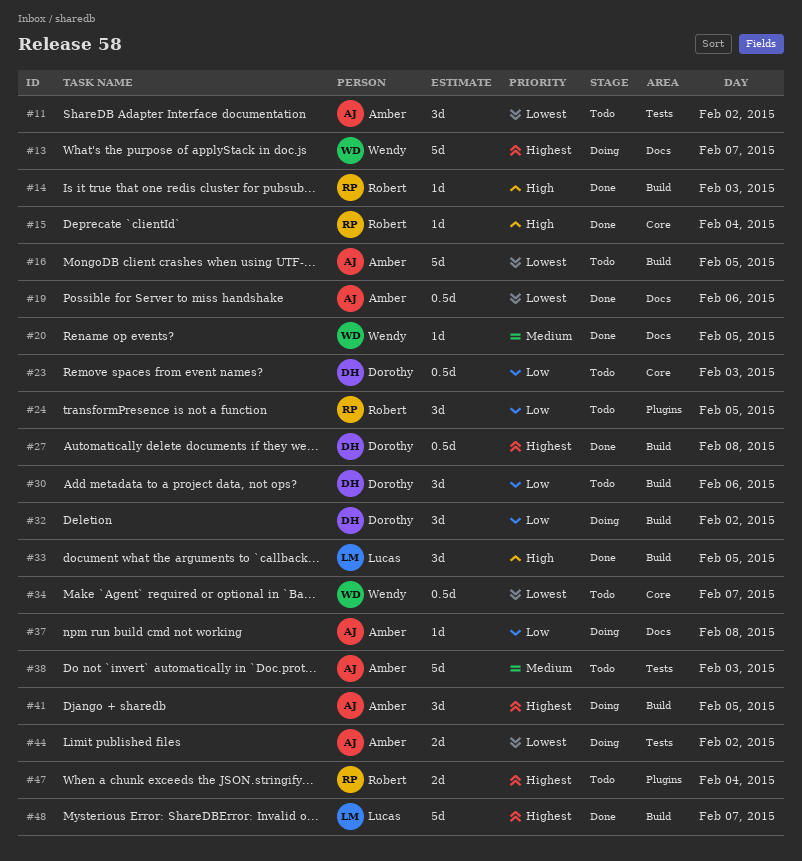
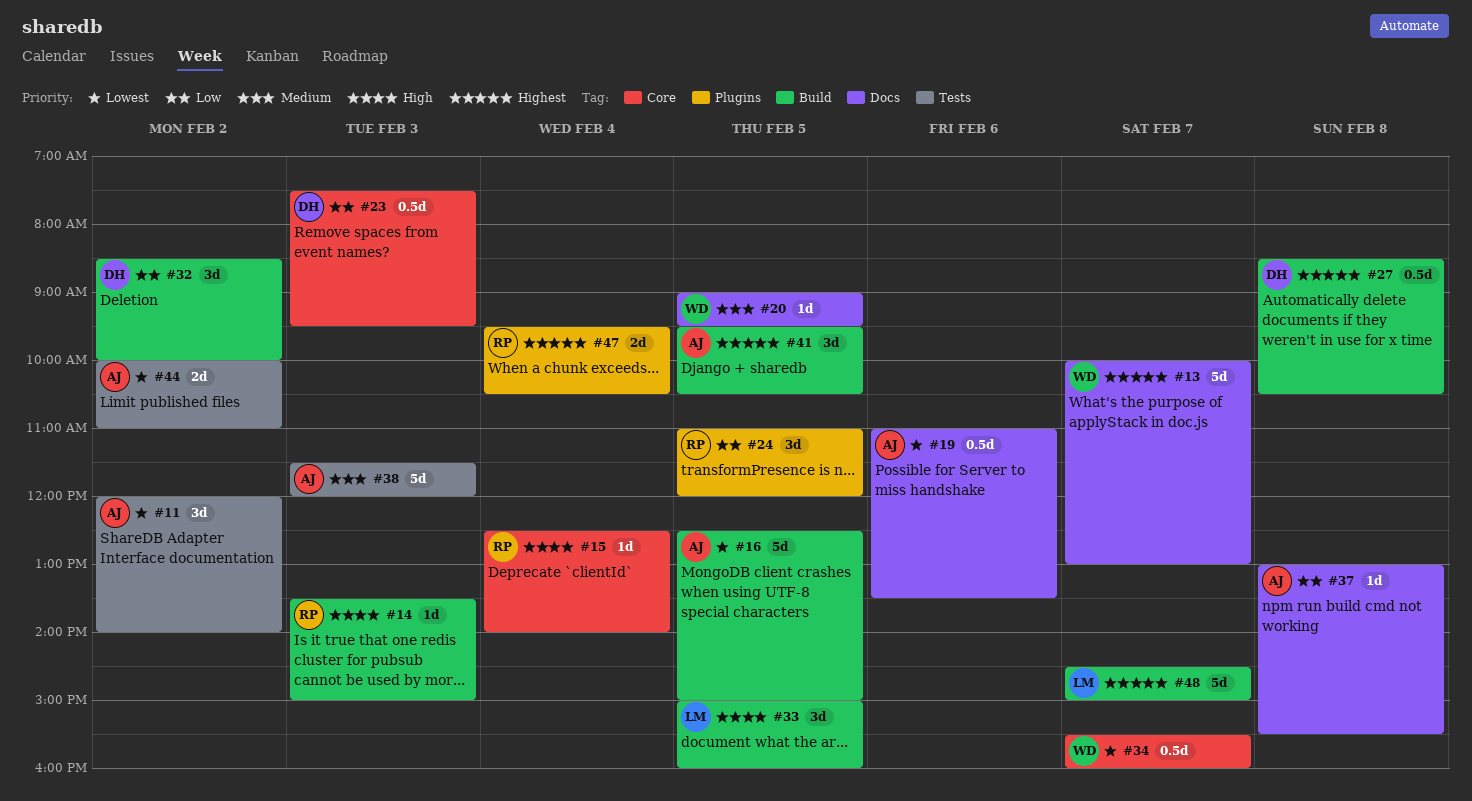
#30: present -> none

